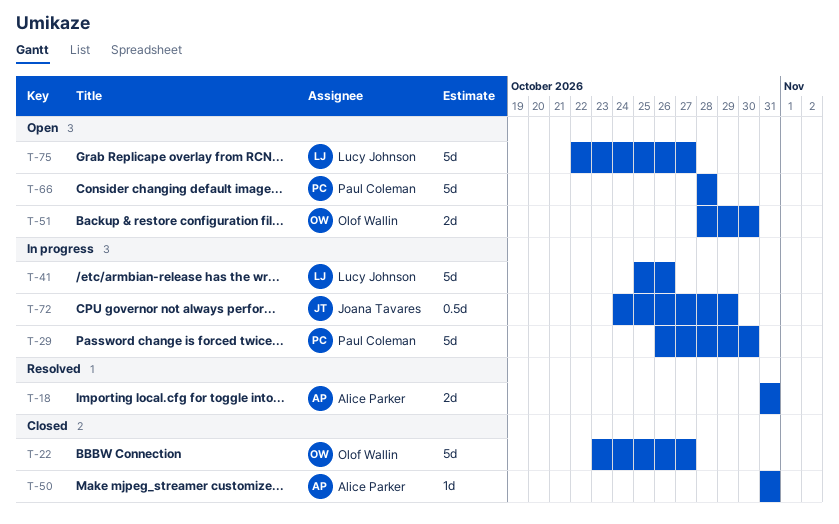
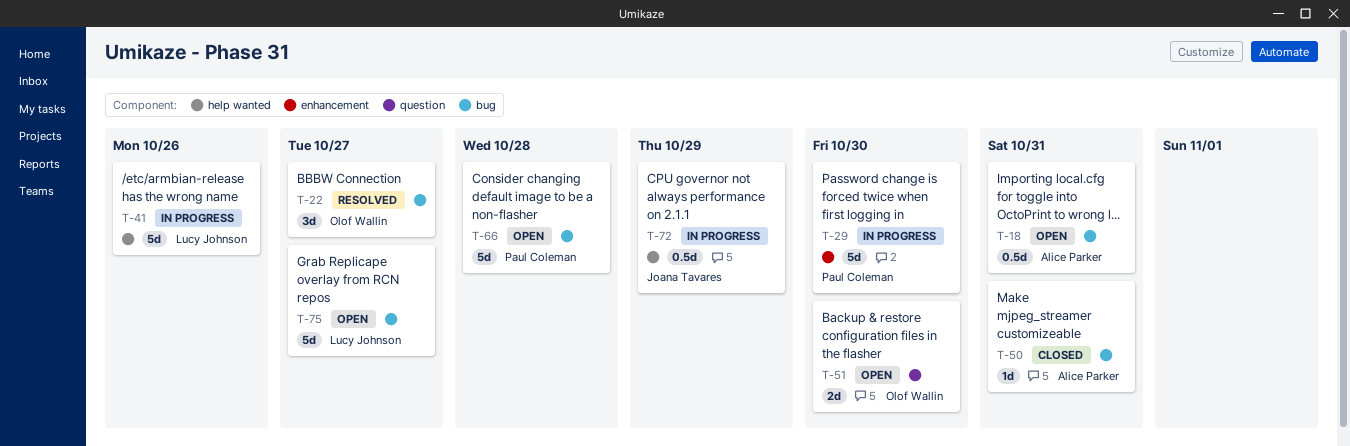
T-18, status: Resolved -> Open
T-18, estimate: 2d -> 0.5d
T-22, status: Closed -> Resolved
T-22, estimate: 5d -> 3d

